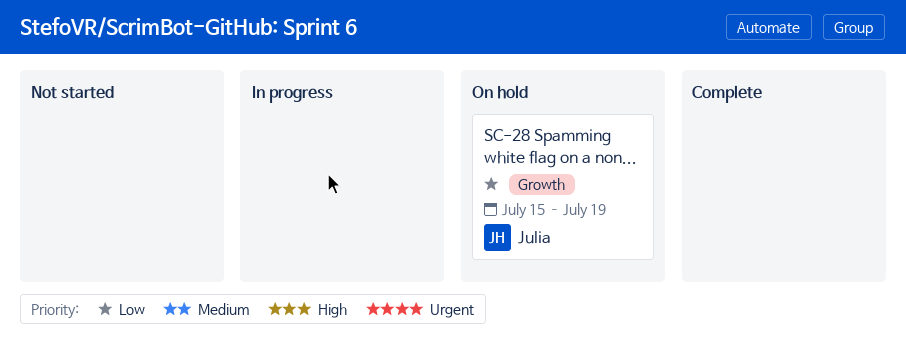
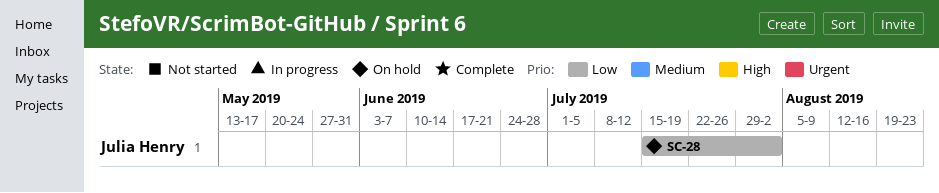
SC-28, due: Jul 19 -> Aug 2

